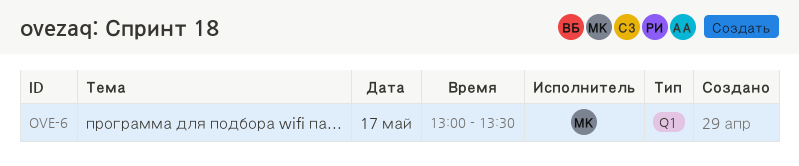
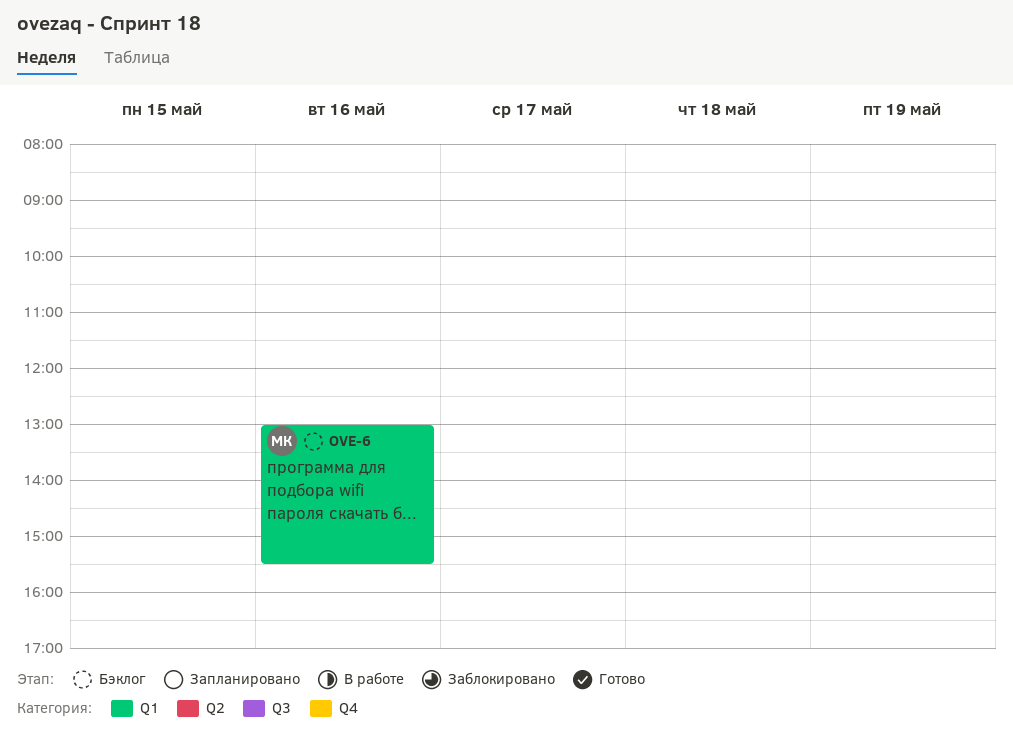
OVE-6, day: May 17 -> May 16
OVE-6, ends: 13:30 -> 15:30

